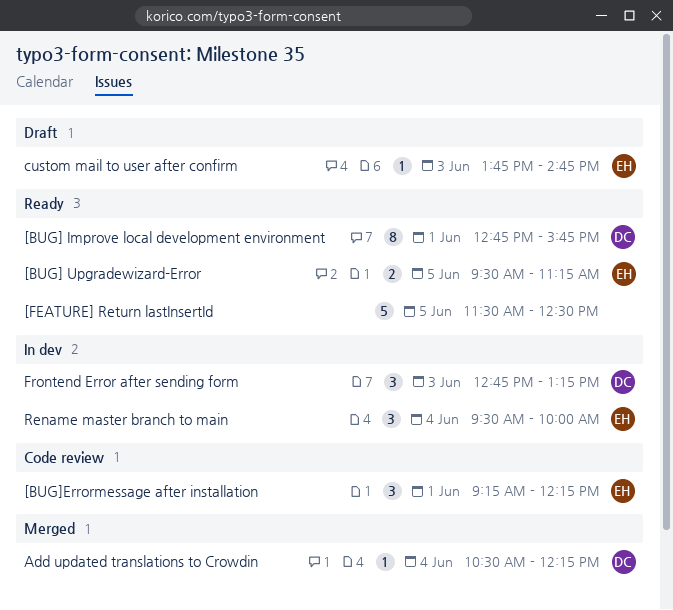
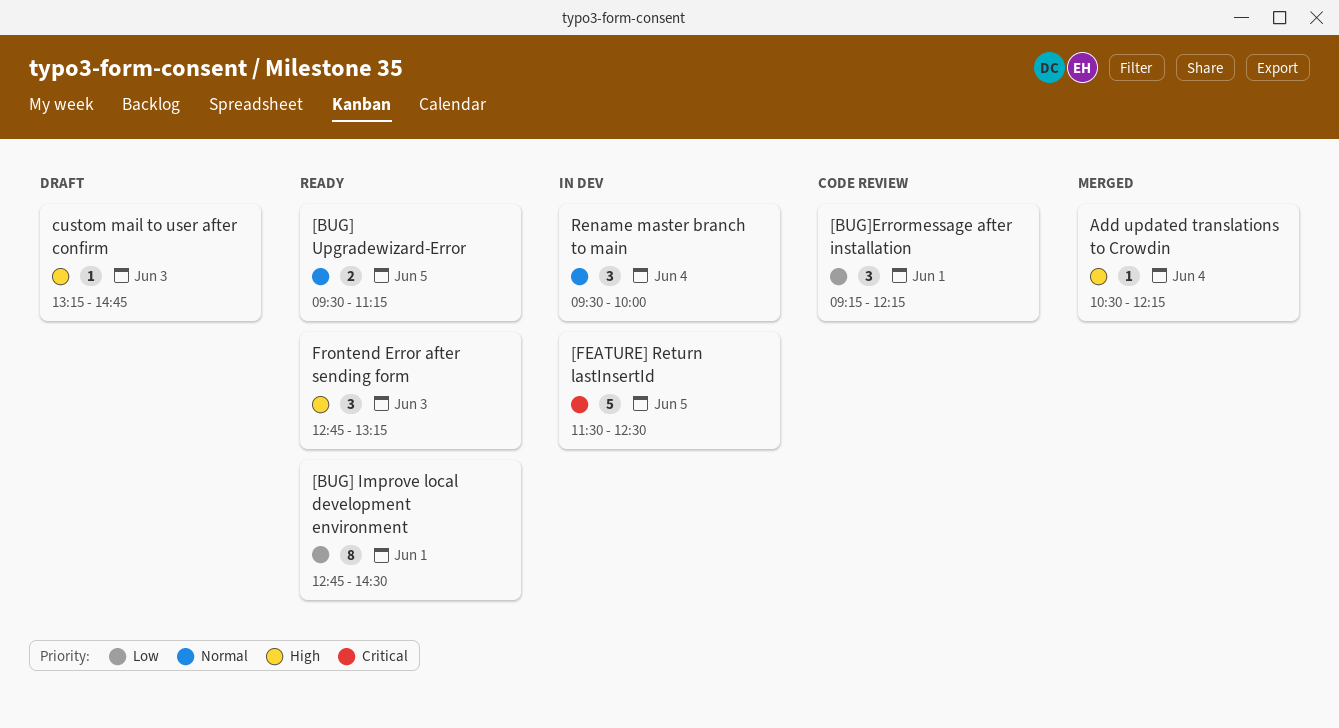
[BUG] Improve local development environment, ends: 15:45 -> 14:30
[FEATURE] Return lastInsertId, status: Ready -> In dev
custom mail to user after confirm, begins: 13:45 -> 13:15
Frontend Error after sending form, status: In dev -> Ready

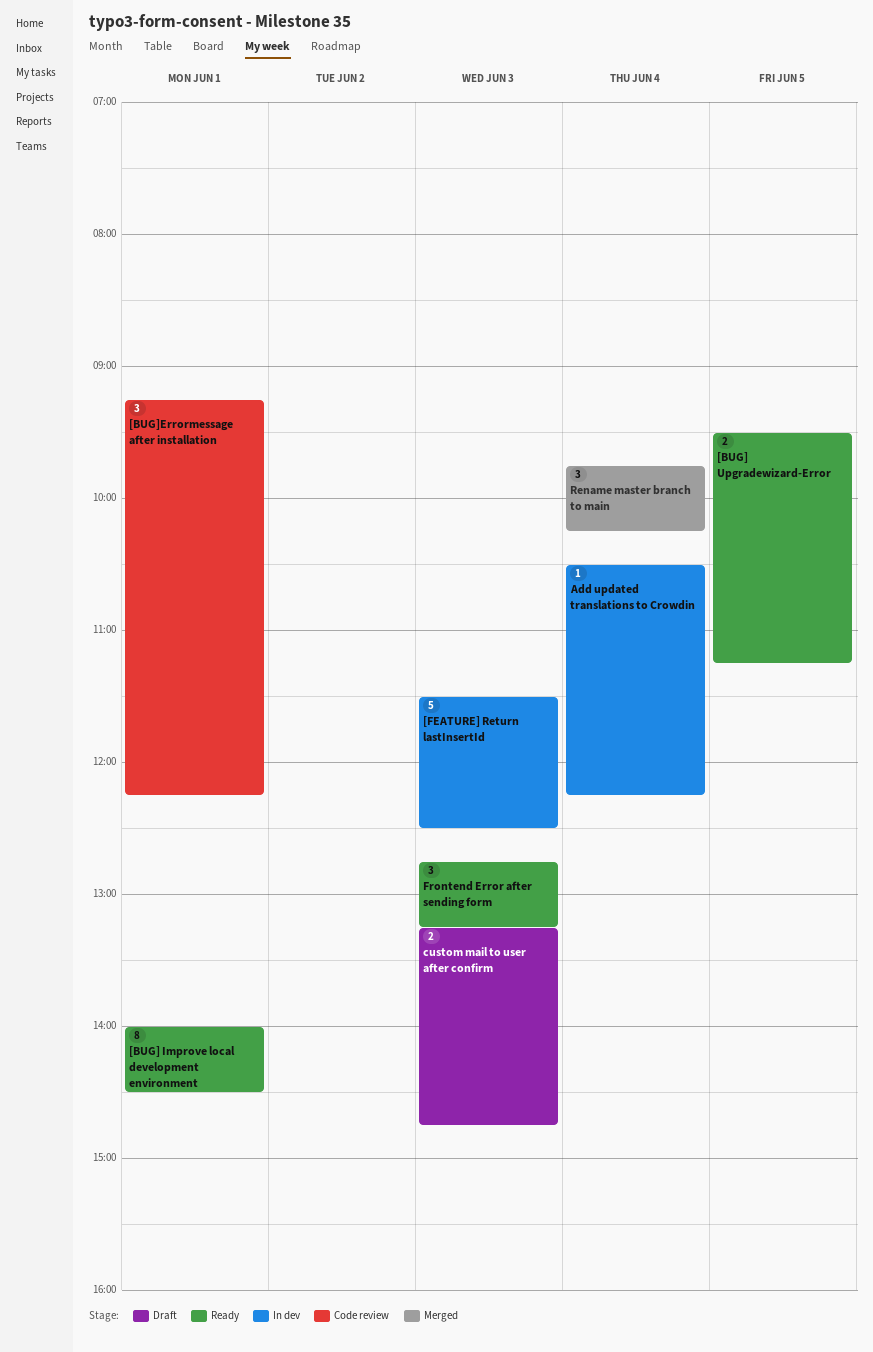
[BUG] Improve local development environment, begins: 12:45 -> 14:00
[FEATURE] Return lastInsertId, day: Jun 5 -> Jun 3
Add updated translations to Crowdin, status: Merged -> In dev
custom mail to user after confirm, estimate: 1 -> 2
Rename master branch to main, status: In dev -> Merged
Rename master branch to main, begins: 09:30 -> 09:45
Rename master branch to main, ends: 10:00 -> 10:15

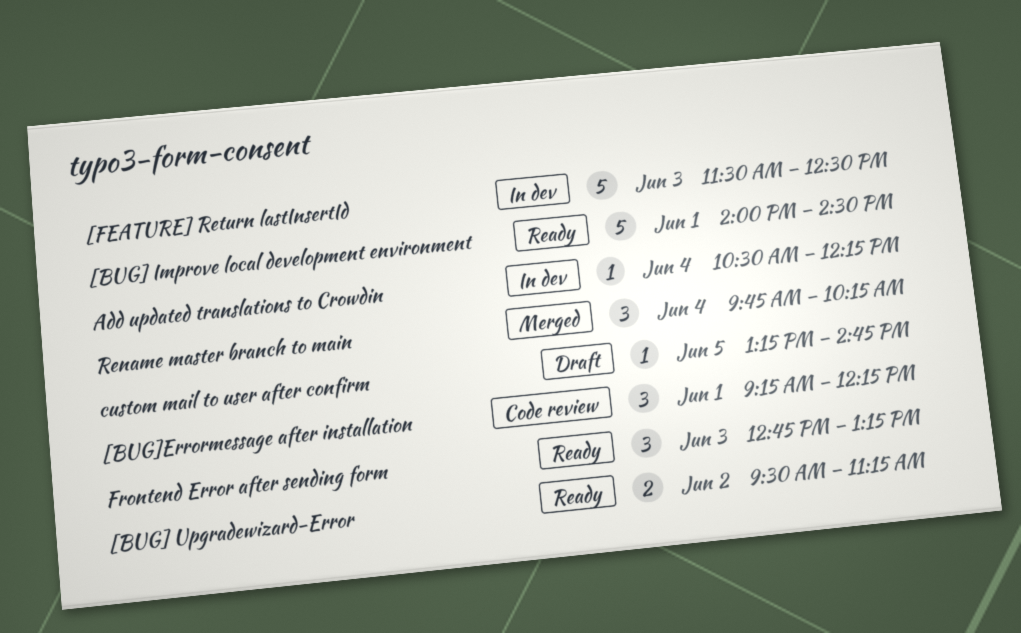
[BUG] Improve local development environment, estimate: 8 -> 5
[BUG] Upgradewizard-Error, day: Jun 5 -> Jun 2
custom mail to user after confirm, estimate: 2 -> 1
custom mail to user after confirm, day: Jun 3 -> Jun 5

